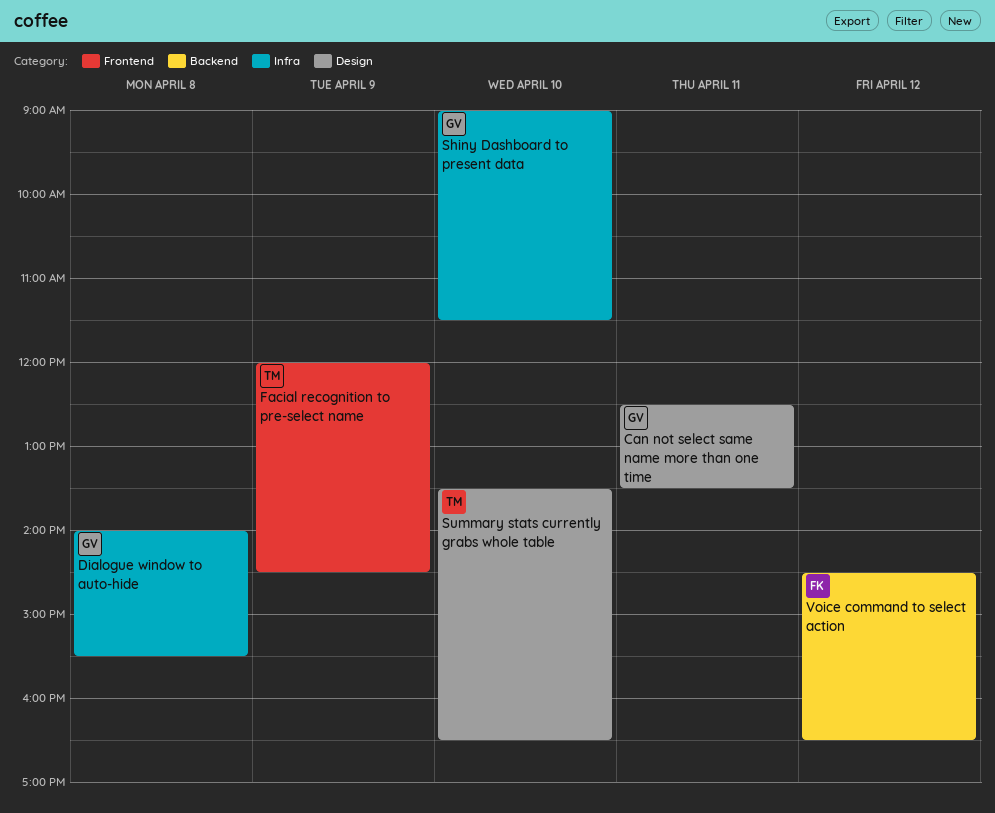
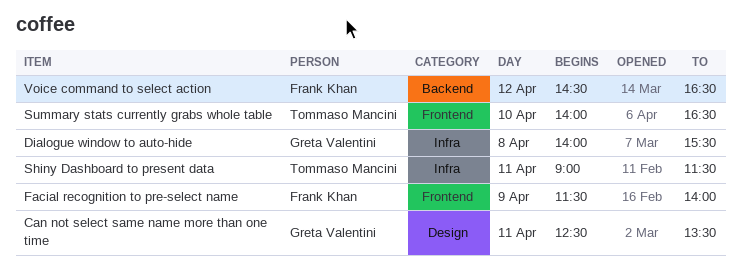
Facial recognition to pre-select name, owner: Tommaso Mancini -> Frank Khan
Facial recognition to pre-select name, begins: 12:00 -> 11:30
Facial recognition to pre-select name, ends: 14:30 -> 14:00
Shiny Dashboard to present data, owner: Greta Valentini -> Tommaso Mancini
Shiny Dashboard to present data, day: Apr 10 -> Apr 11
Summary stats currently grabs whole table, label: Design -> Frontend
Summary stats currently grabs whole table, begins: 13:30 -> 14:00

